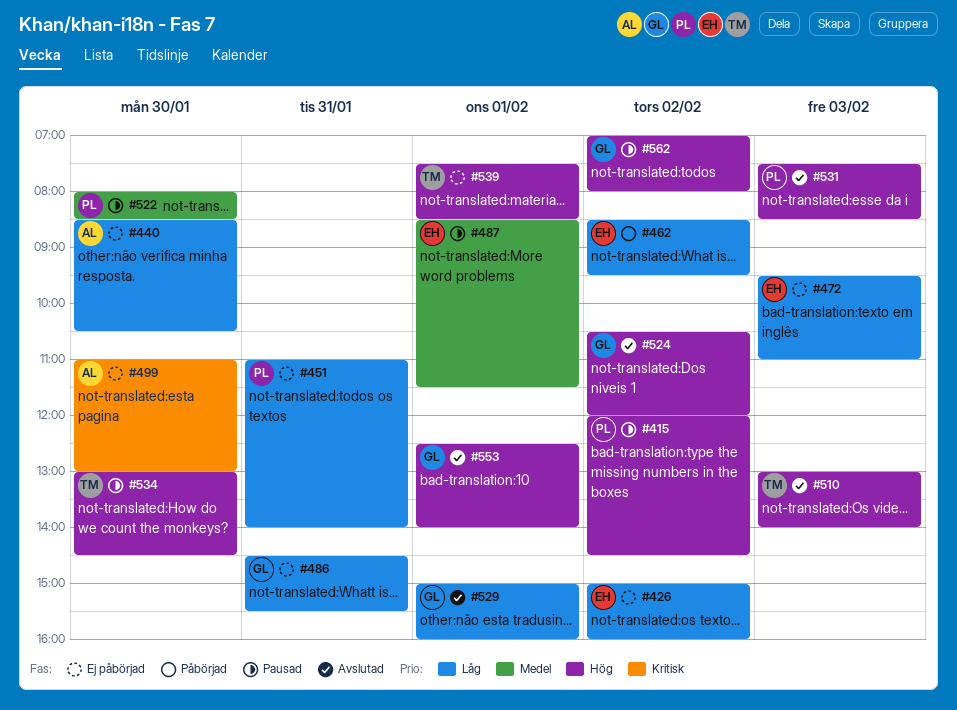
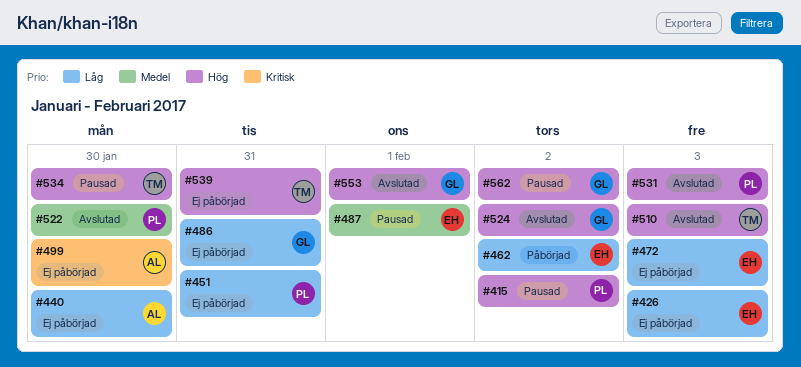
#426, day: Feb 2 -> Feb 3
#522, status: Pausad -> Avslutad
#529: present -> none
#539, day: Feb 1 -> Jan 31

